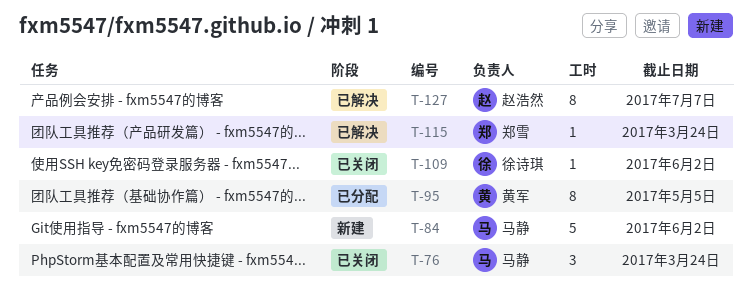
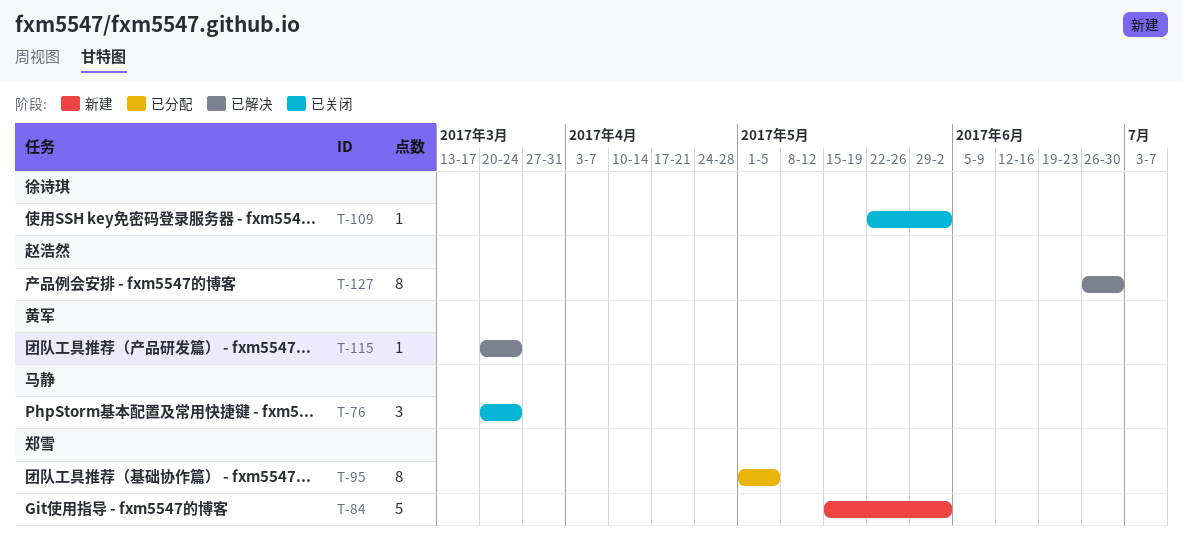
T-84, owner: 马静 -> 郑雪
T-95, owner: 黄军 -> 郑雪
T-115, owner: 郑雪 -> 黄军
T-127, due: Jul 7 -> Jun 30

